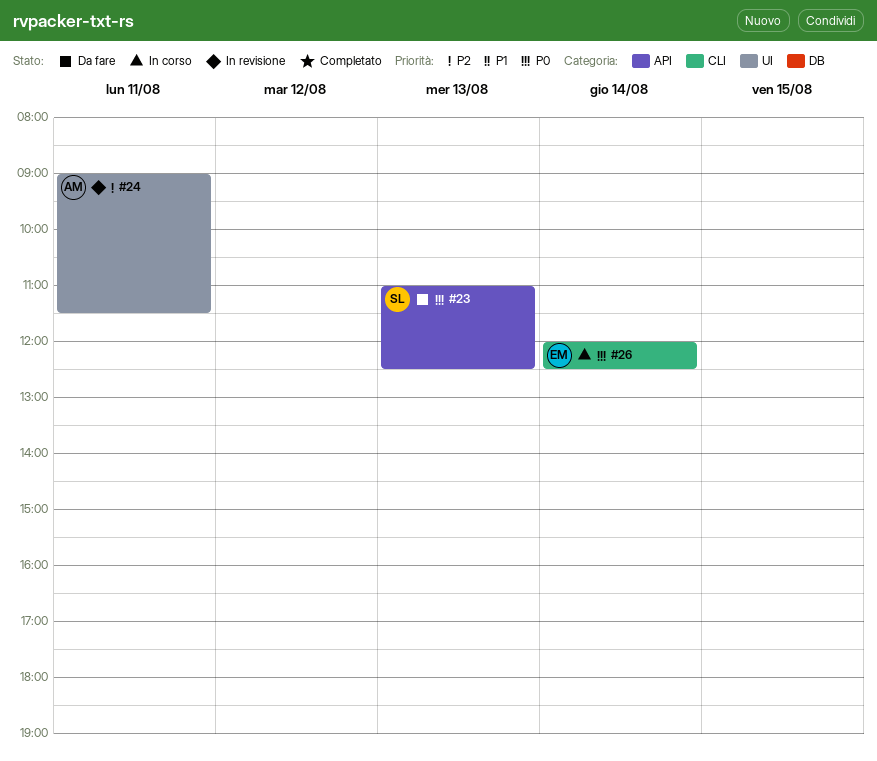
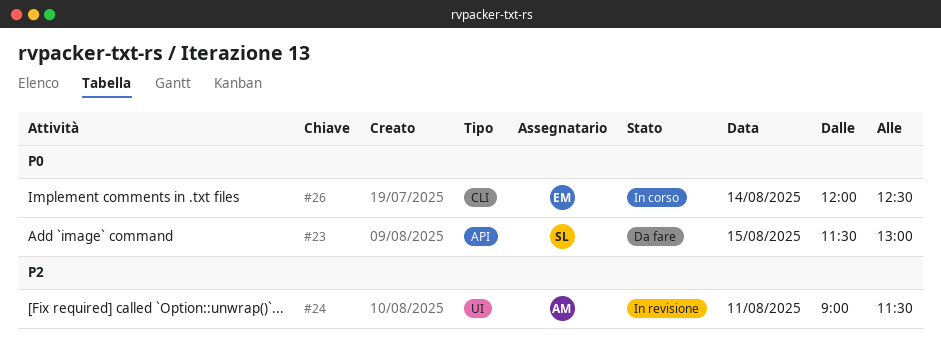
#23, day: Aug 13 -> Aug 15
#23, begins: 11:00 -> 11:30
#23, ends: 12:30 -> 13:00

